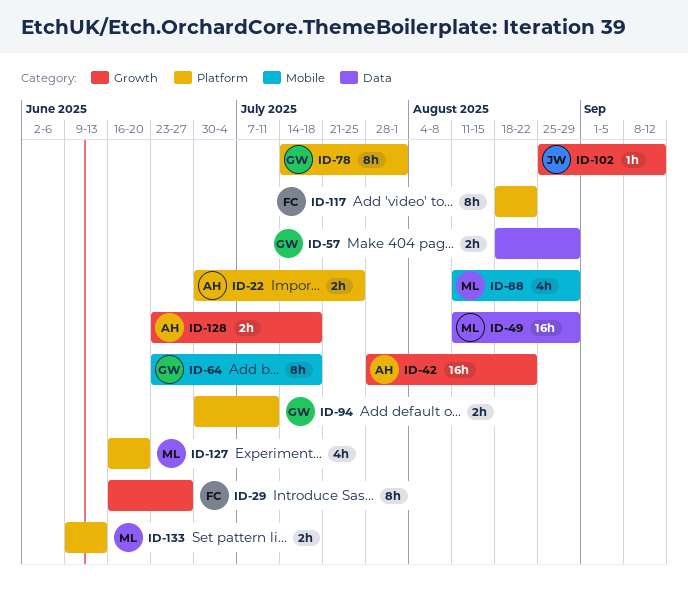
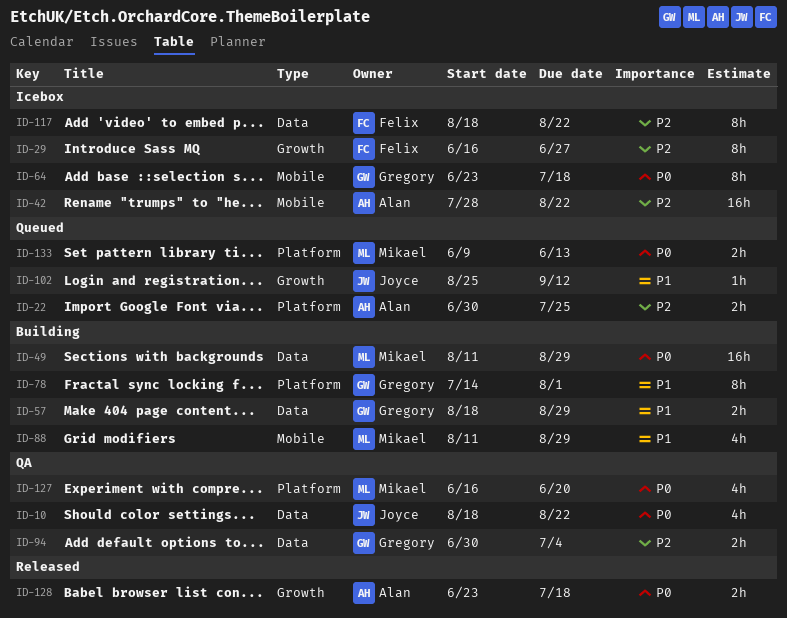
ID-10: none -> present
ID-42, label: Growth -> Mobile
ID-94, label: Platform -> Data
ID-94, due: Jul 11 -> Jul 4
ID-117, label: Platform -> Data

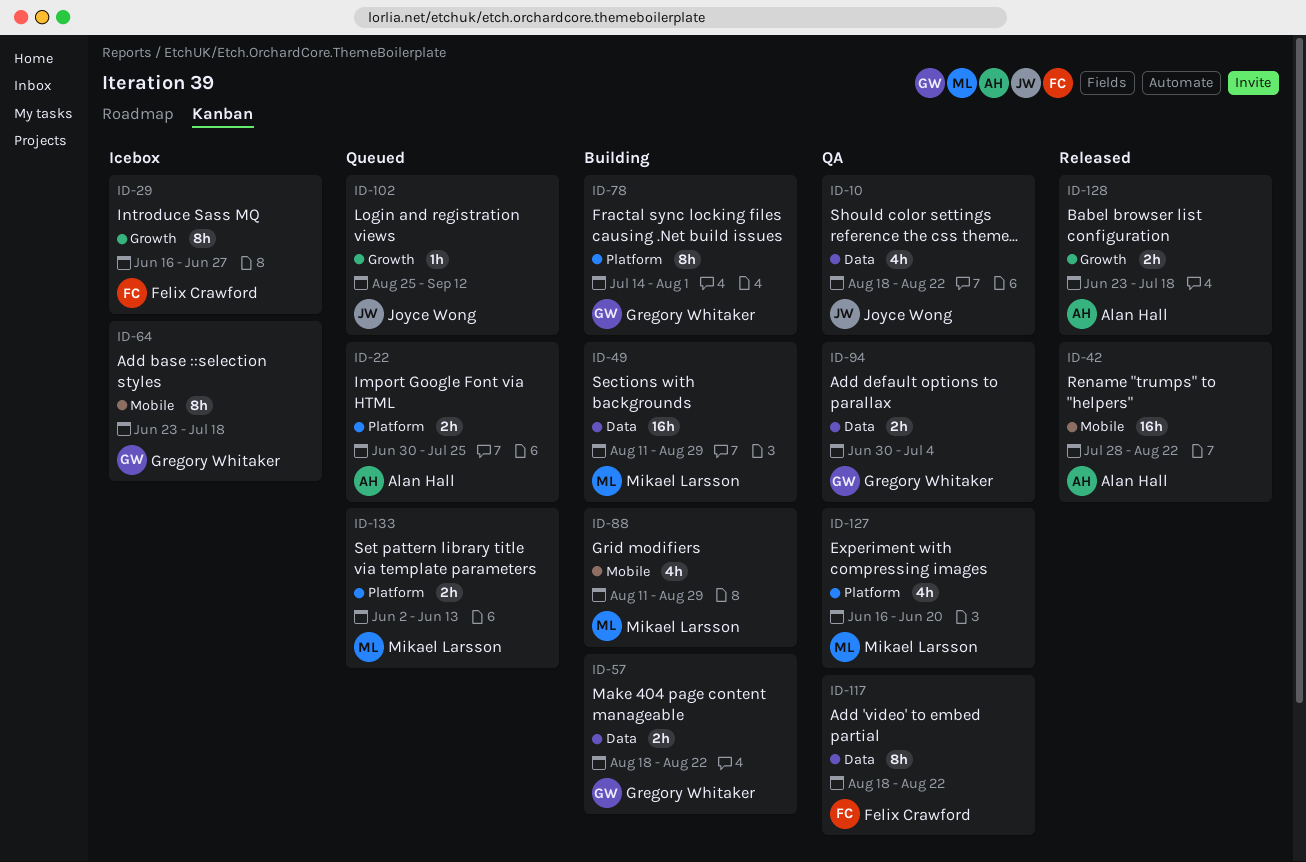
ID-42, status: Icebox -> Released
ID-57, due: Aug 29 -> Aug 22
ID-117, status: Icebox -> QA
ID-133, start: Jun 9 -> Jun 2

